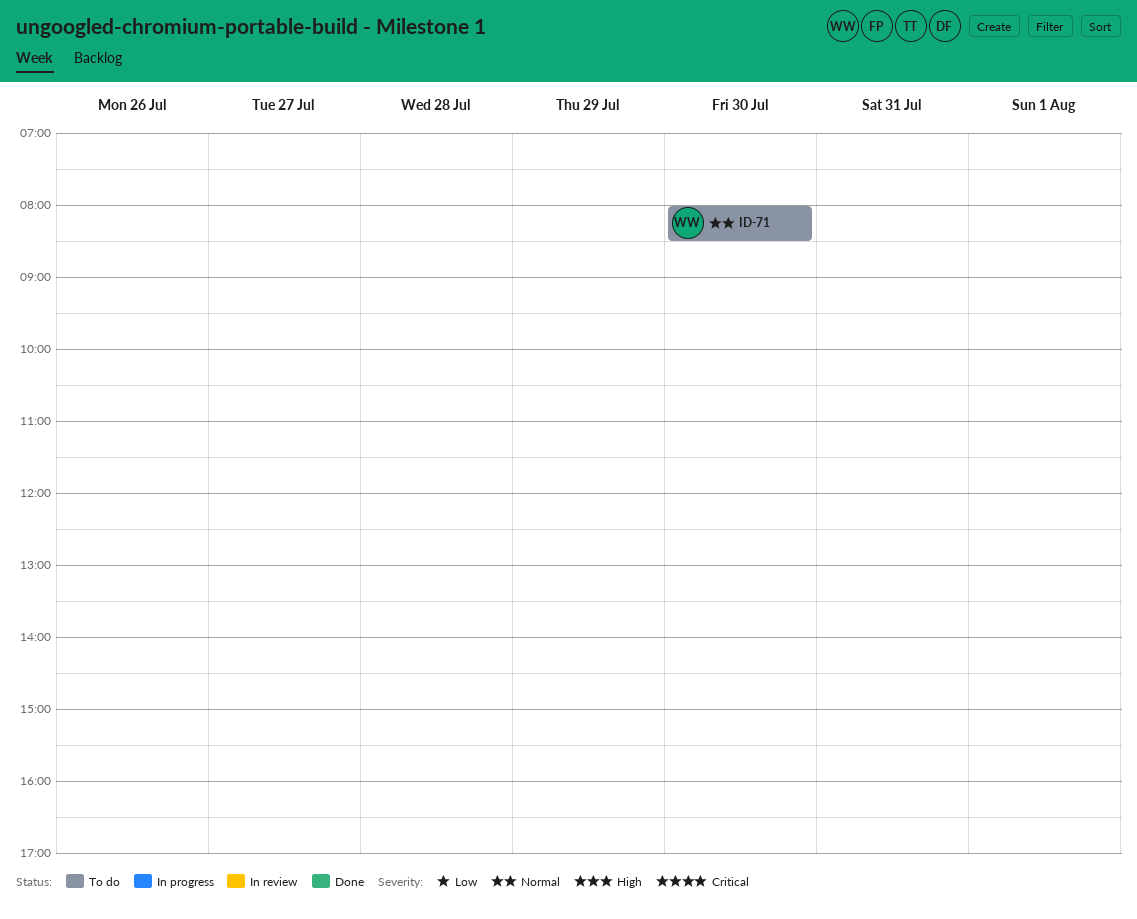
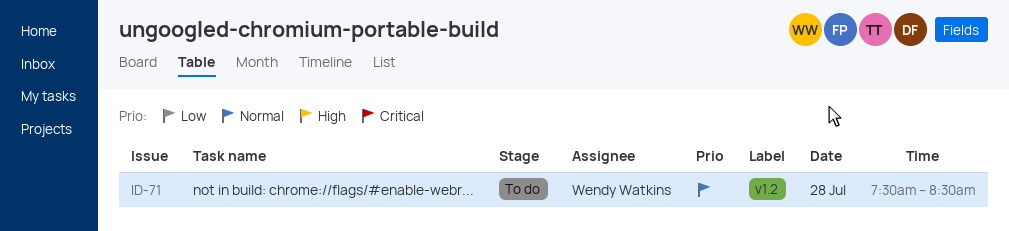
ID-71, day: Jul 30 -> Jul 28
ID-71, begins: 08:00 -> 07:30

